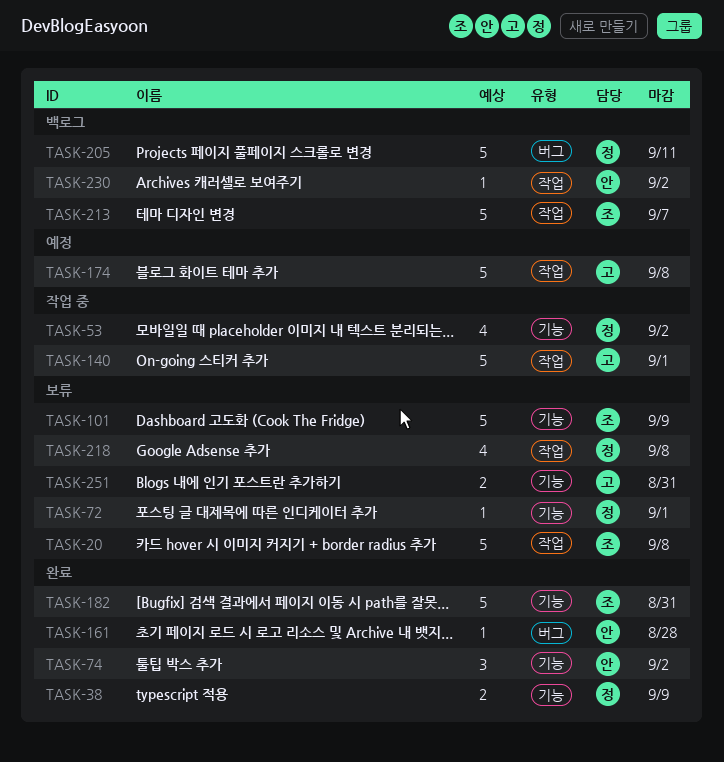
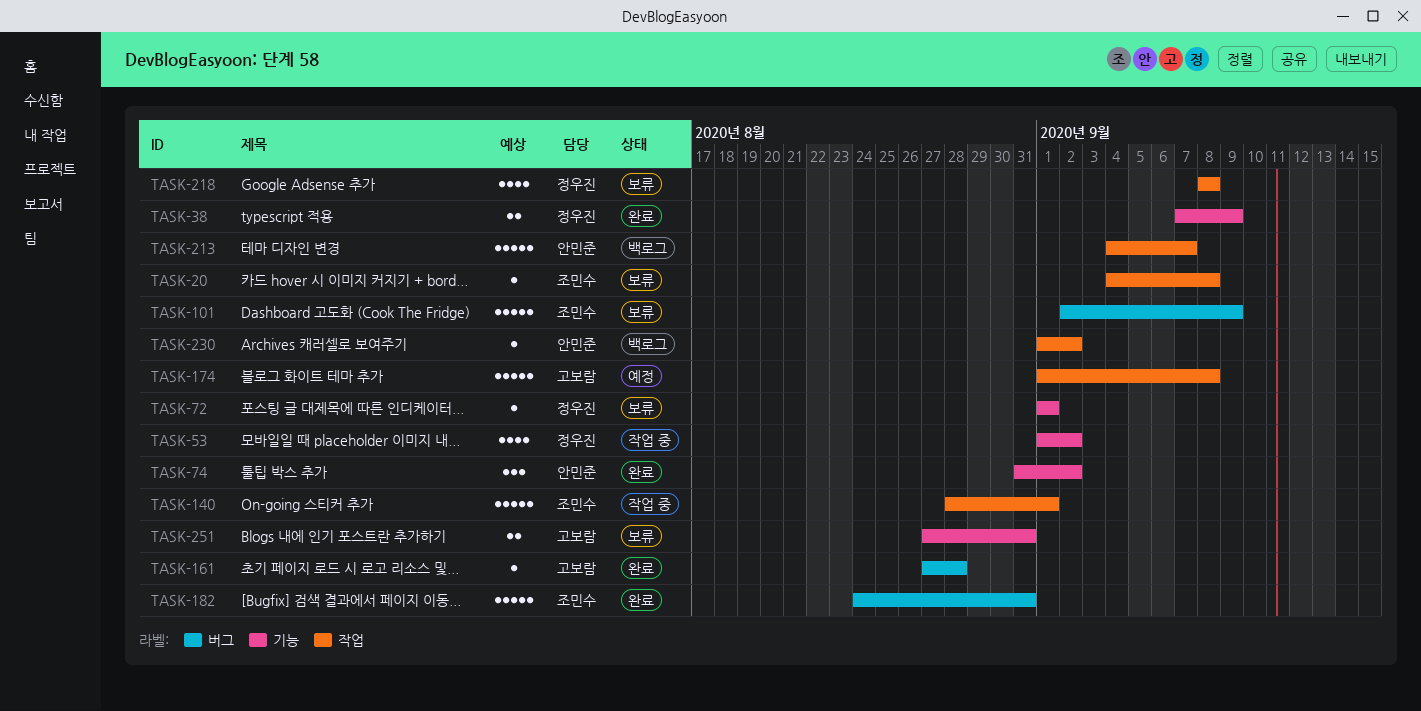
TASK-20, estimate: 5 -> 1
TASK-101, label: 기능 -> 버그
TASK-140, owner: 고보람 -> 조민수
TASK-161, owner: 안민준 -> 고보람
TASK-182, label: 기능 -> 버그
TASK-205: present -> none
TASK-213, owner: 조민수 -> 안민준

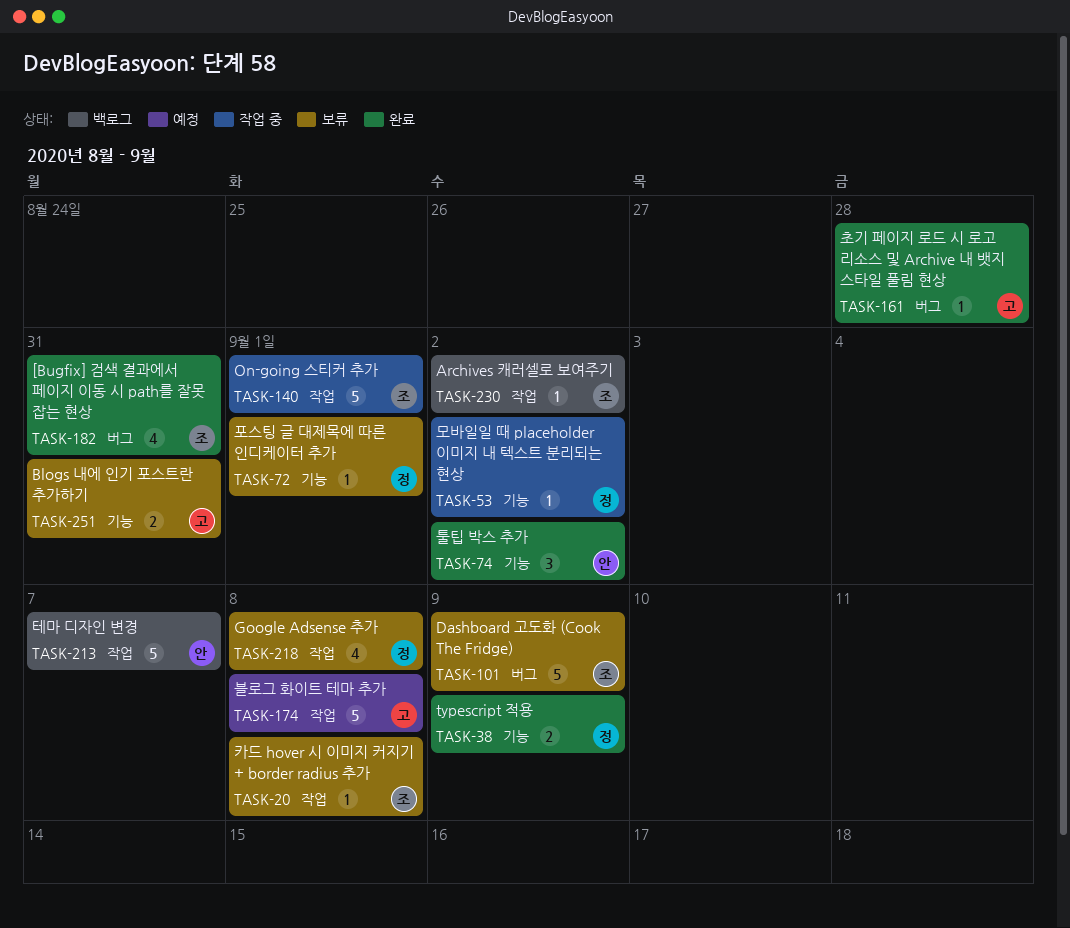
TASK-53, estimate: 4 -> 1
TASK-182, estimate: 5 -> 4
TASK-230, owner: 안민준 -> 조민수

